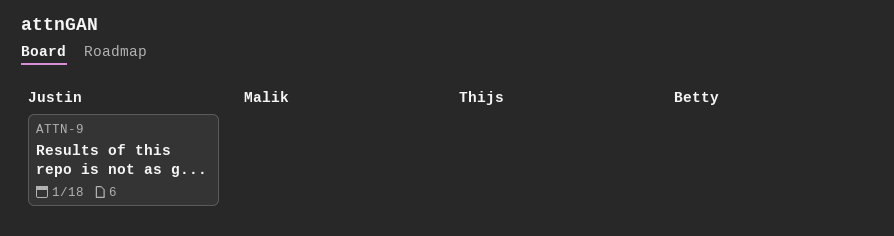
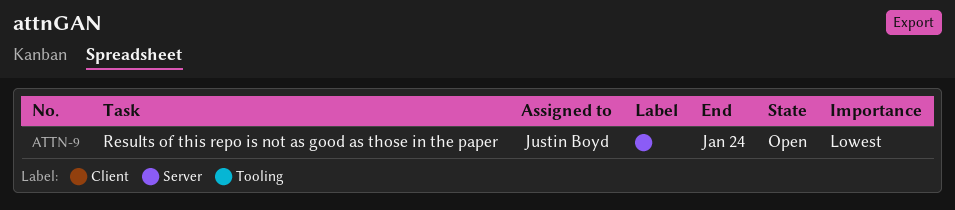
ATTN-9, due: Jan 18 -> Jan 24

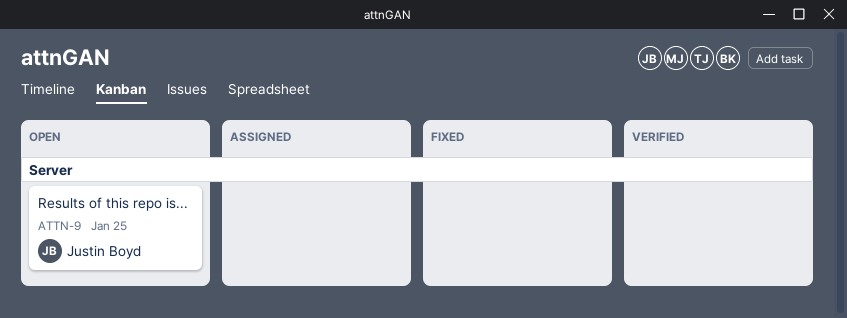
ATTN-9, due: Jan 24 -> Jan 25

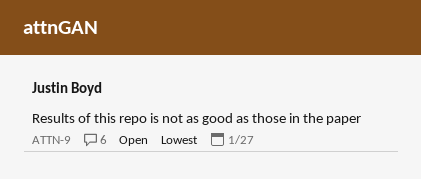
ATTN-9, due: Jan 25 -> Jan 27

